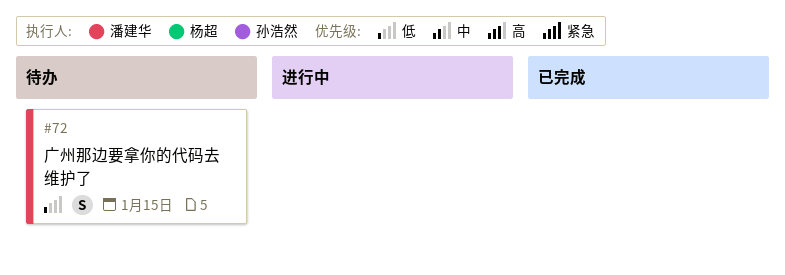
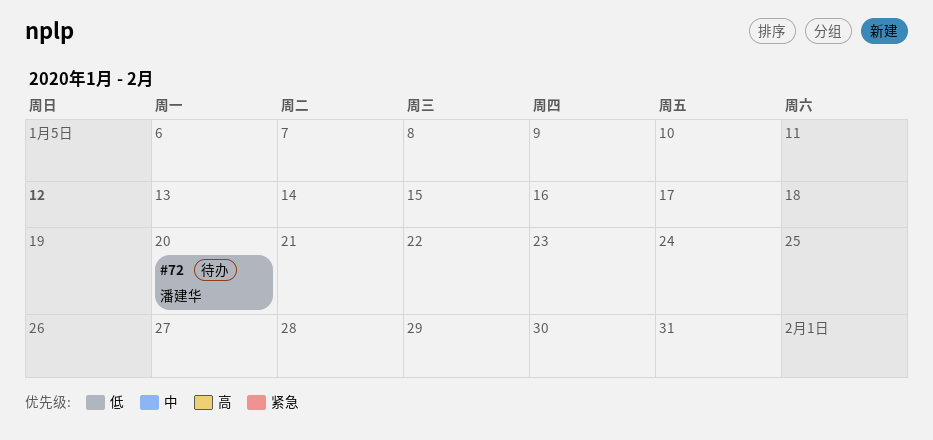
#72, due: Jan 15 -> Jan 20

